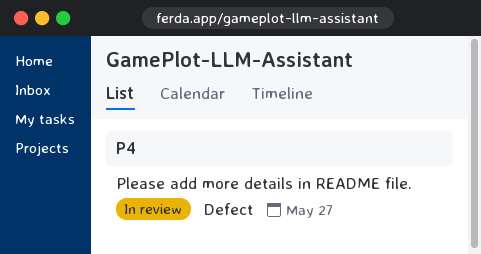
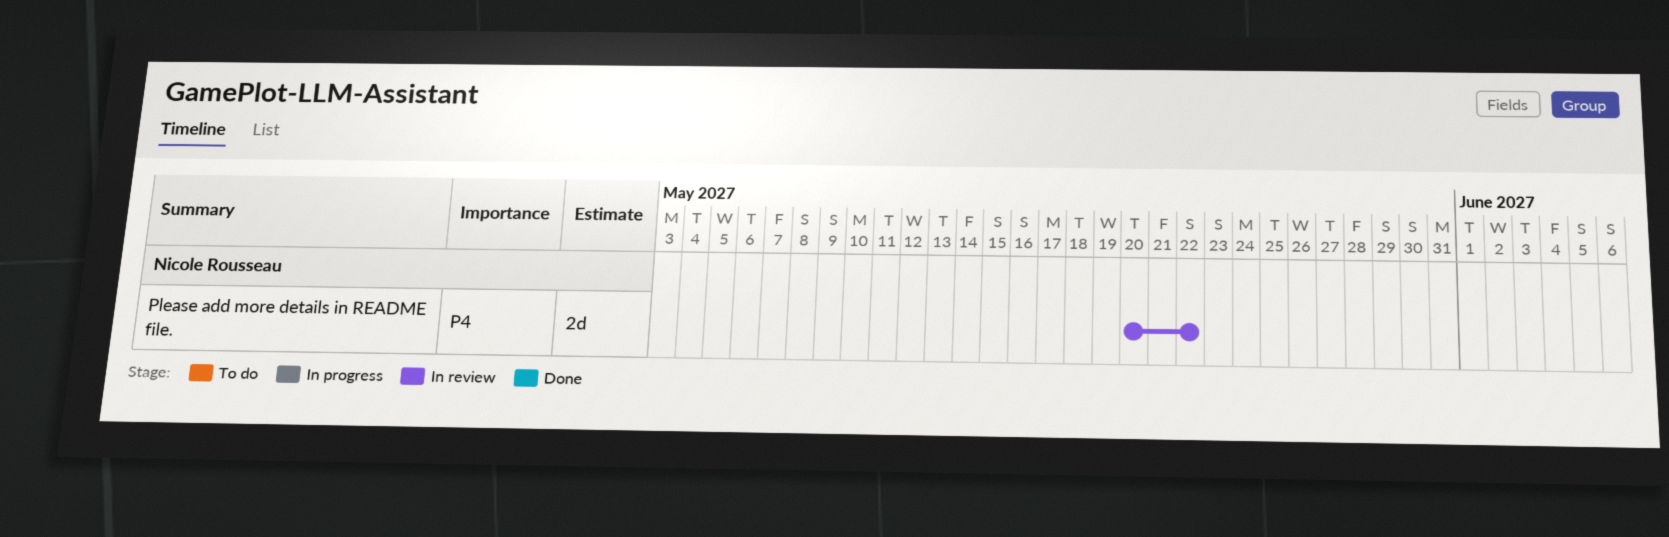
Please add more details in README file., due: May 27 -> May 22

